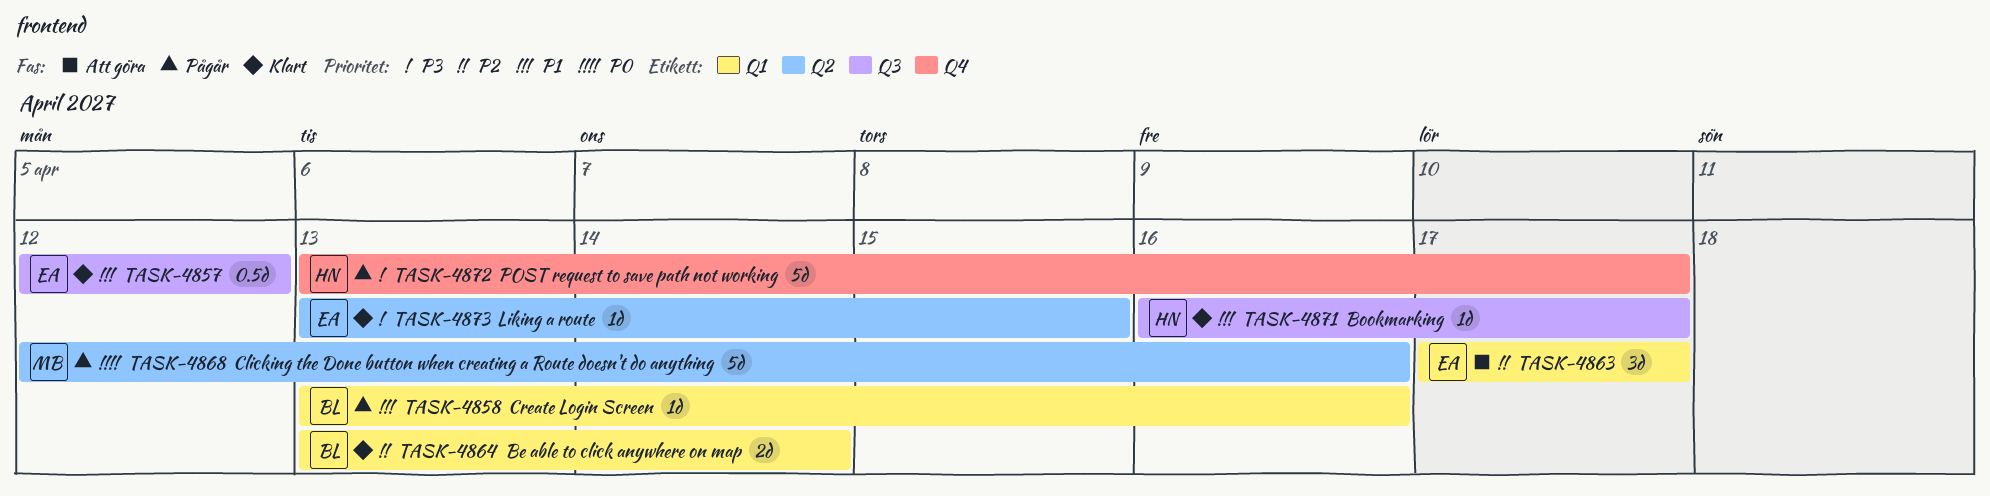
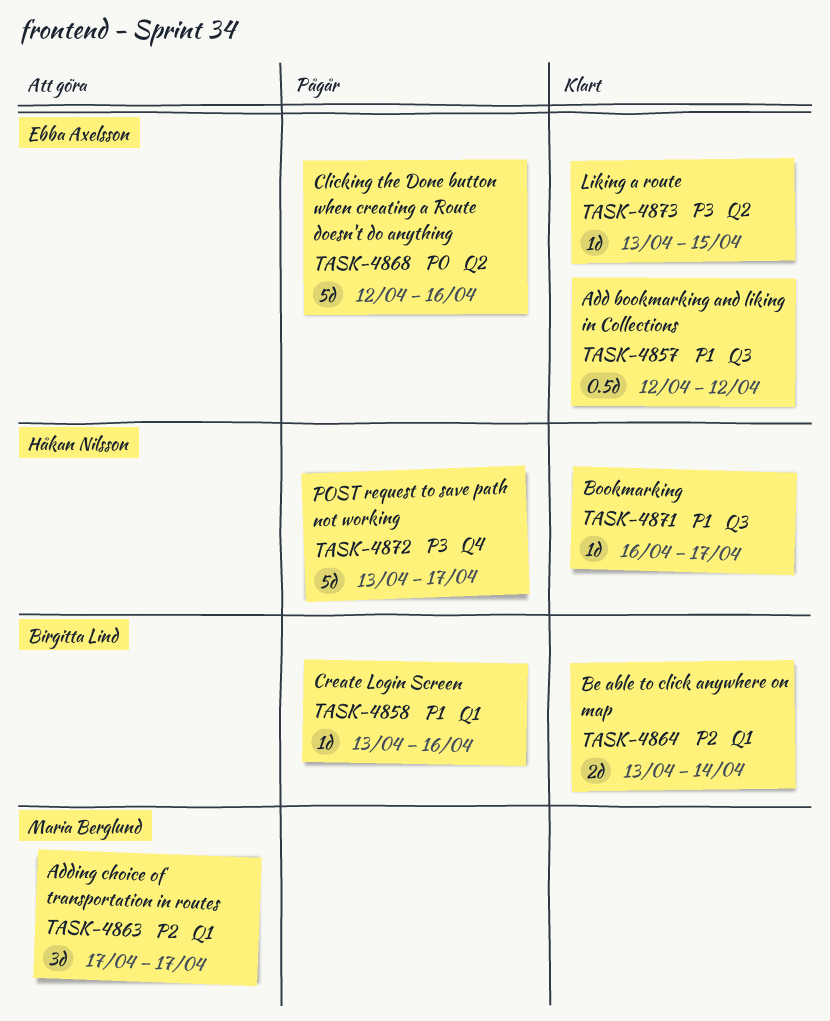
TASK-4863, owner: Ebba Axelsson -> Maria Berglund
TASK-4868, owner: Maria Berglund -> Ebba Axelsson

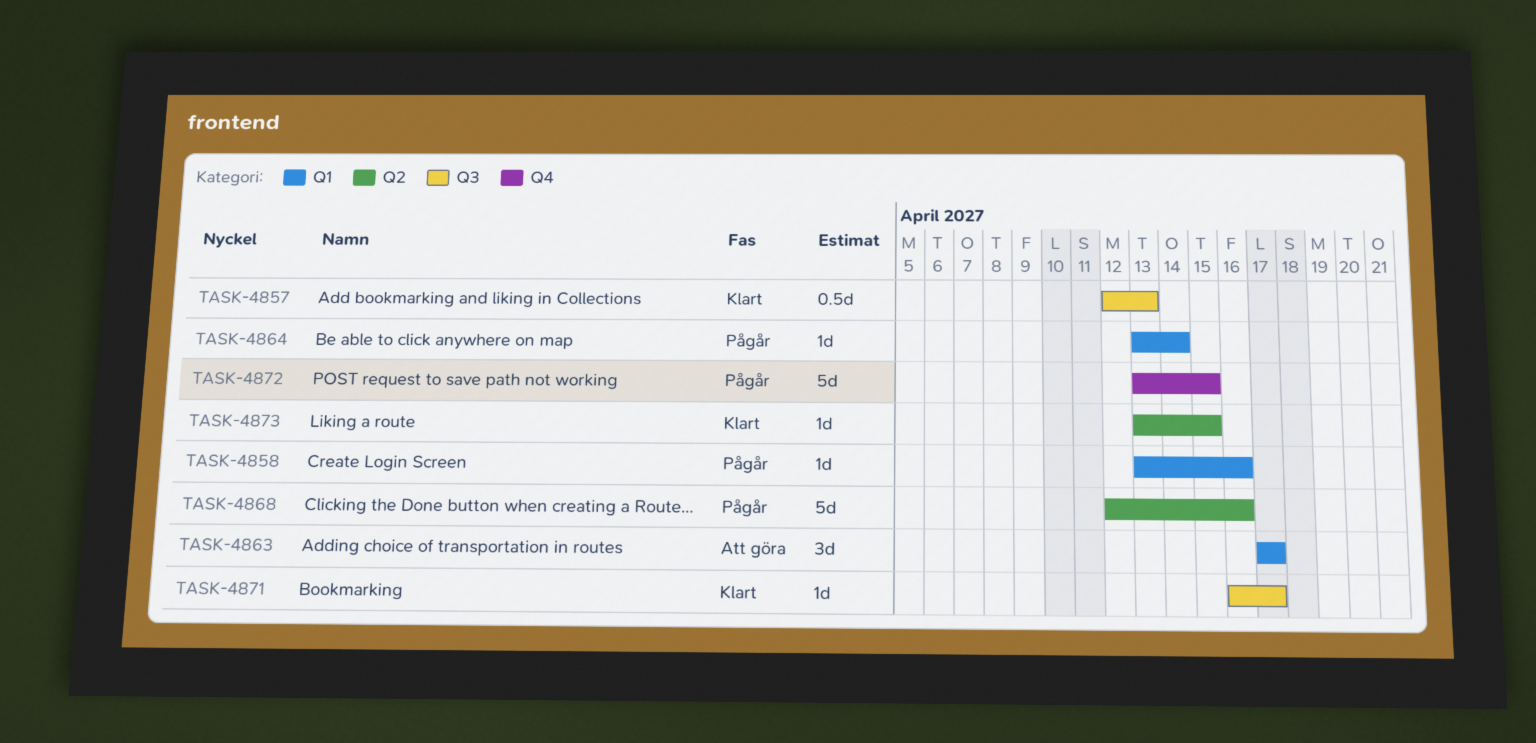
TASK-4857, due: Apr 12 -> Apr 13
TASK-4864, status: Klart -> Pågår
TASK-4864, estimate: 2d -> 1d
TASK-4872, due: Apr 17 -> Apr 15

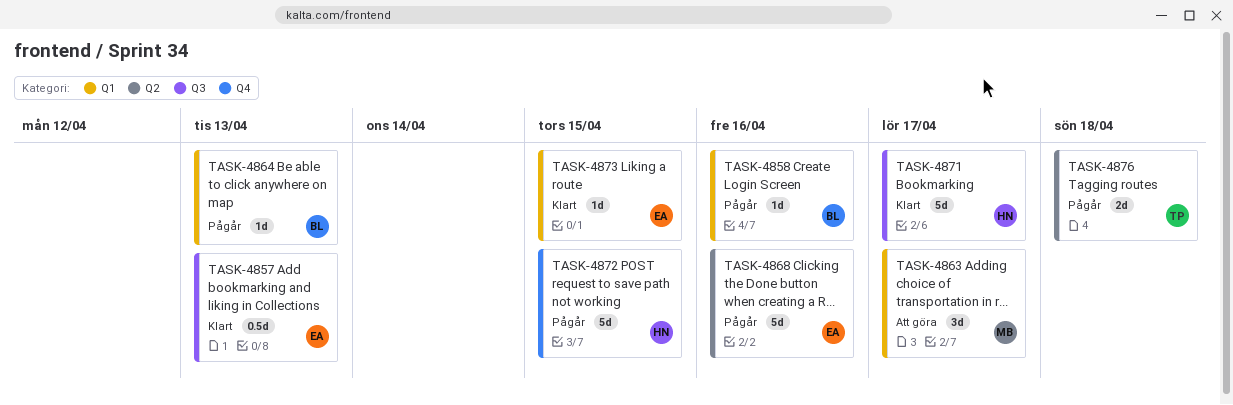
TASK-4864, due: Apr 14 -> Apr 13
TASK-4871, estimate: 1d -> 5d
TASK-4873, label: Q2 -> Q1
TASK-4876: none -> present

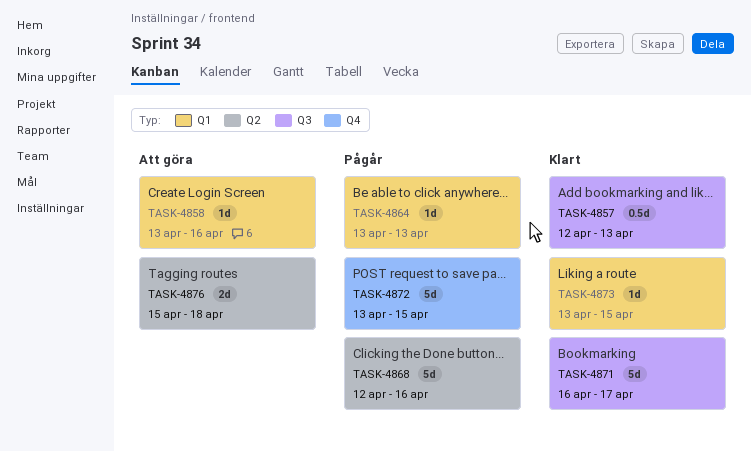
TASK-4858, status: Pågår -> Att göra
TASK-4863: present -> none
TASK-4876, status: Pågår -> Att göra

